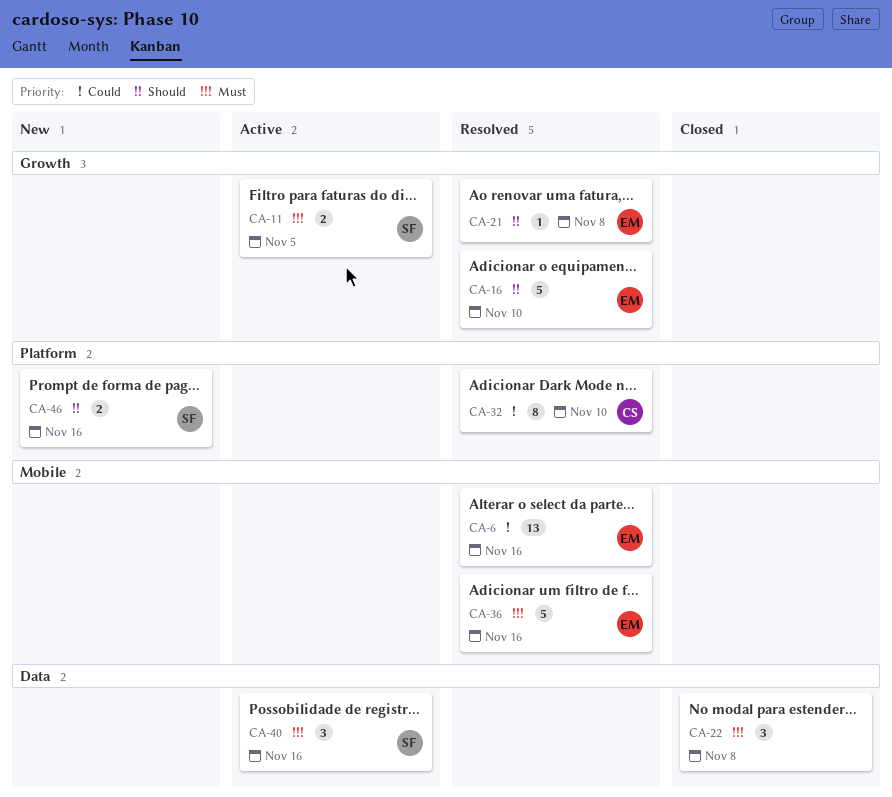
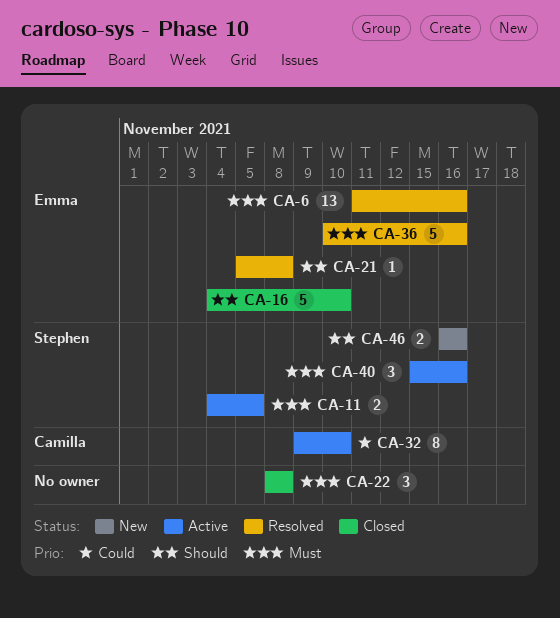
CA-6, priority: Could -> Must
CA-16, status: Resolved -> Closed
CA-32, status: Resolved -> Active

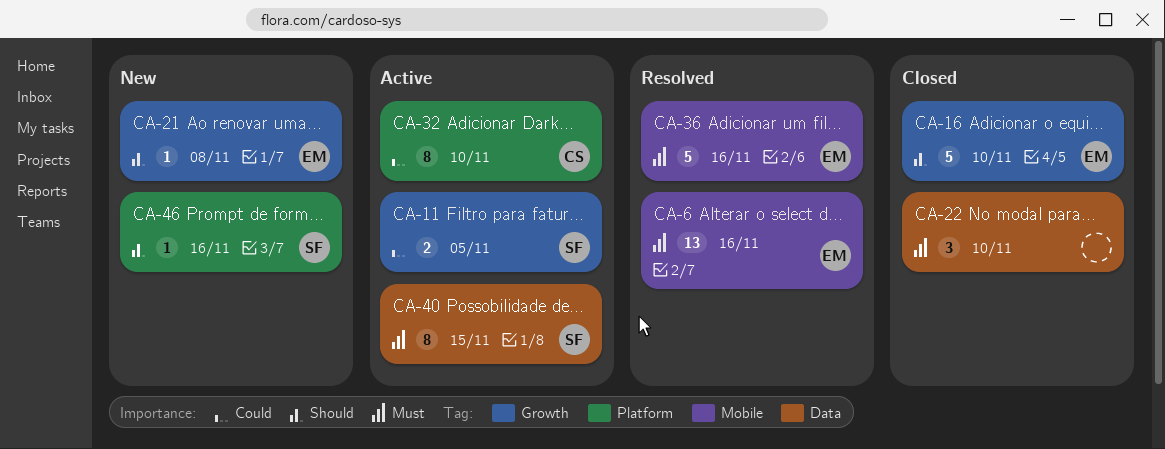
CA-11, priority: Must -> Could
CA-21, status: Resolved -> New
CA-22, due: Nov 8 -> Nov 10
CA-40, estimate: 3 -> 8
CA-40, due: Nov 16 -> Nov 15
CA-46, estimate: 2 -> 1

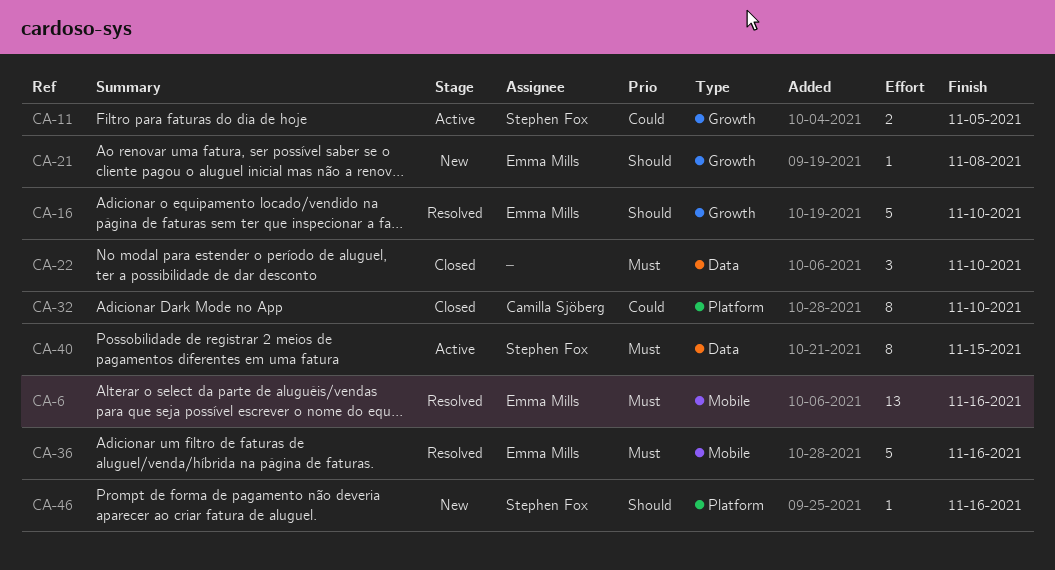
CA-16, status: Closed -> Resolved
CA-32, status: Active -> Closed

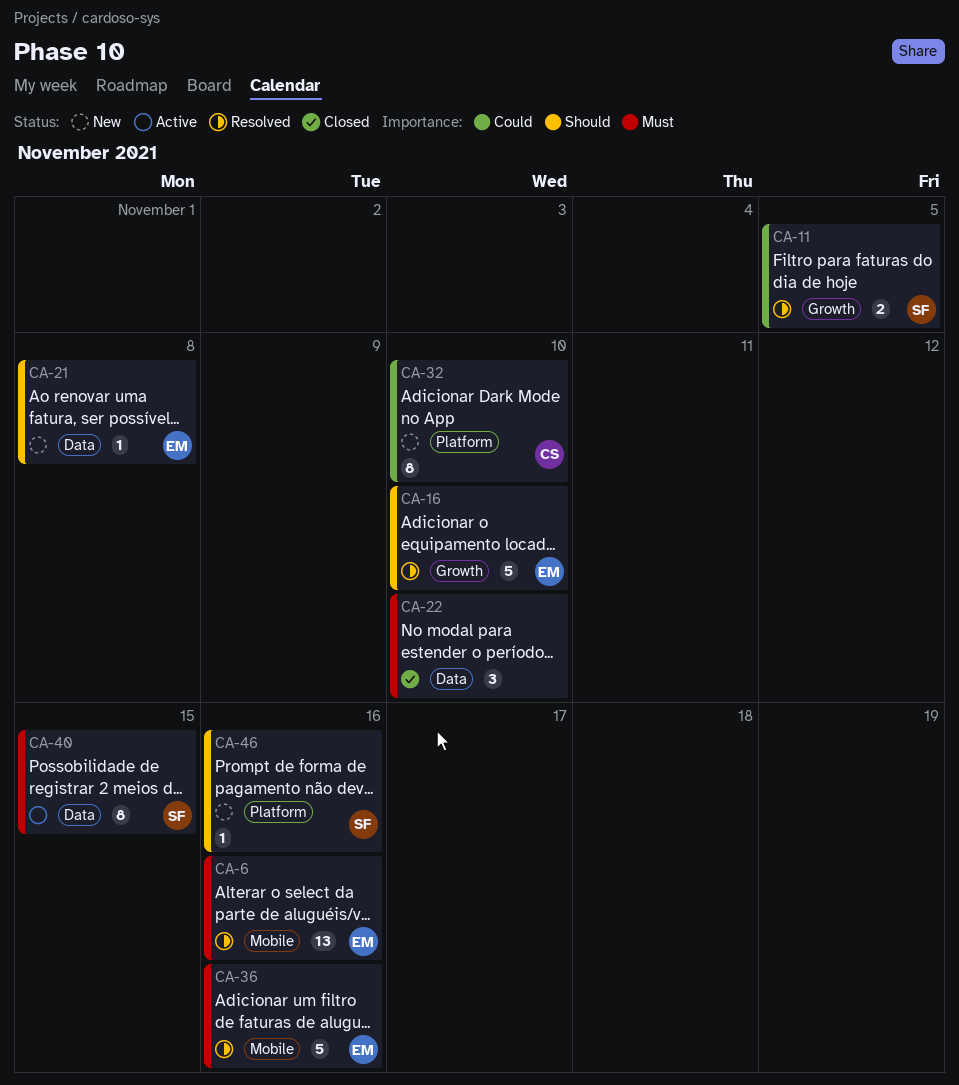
CA-11, status: Active -> Resolved
CA-21, label: Growth -> Data
CA-32, status: Closed -> New

